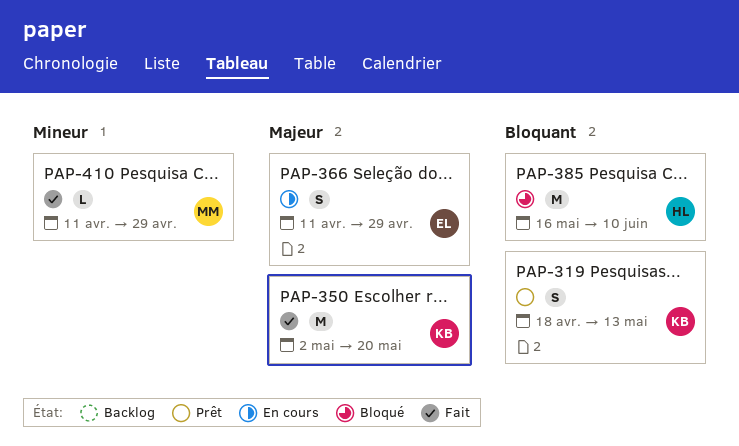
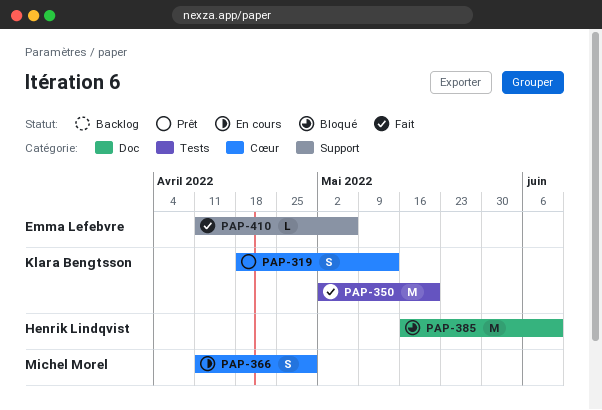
PAP-366, owner: Emma Lefebvre -> Michel Morel
PAP-410, owner: Michel Morel -> Emma Lefebvre
PAP-410, due: Apr 29 -> May 6

